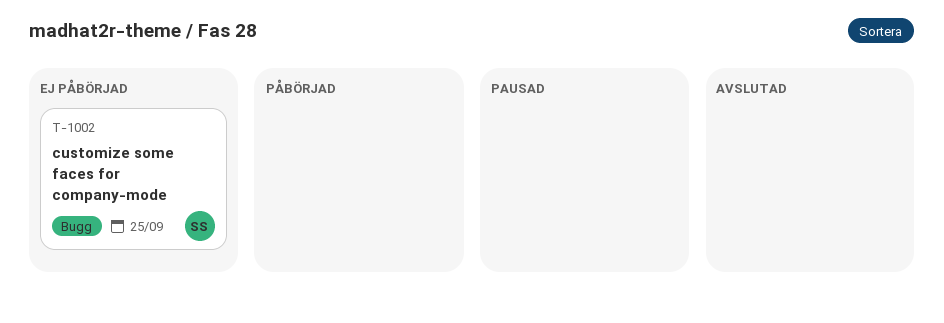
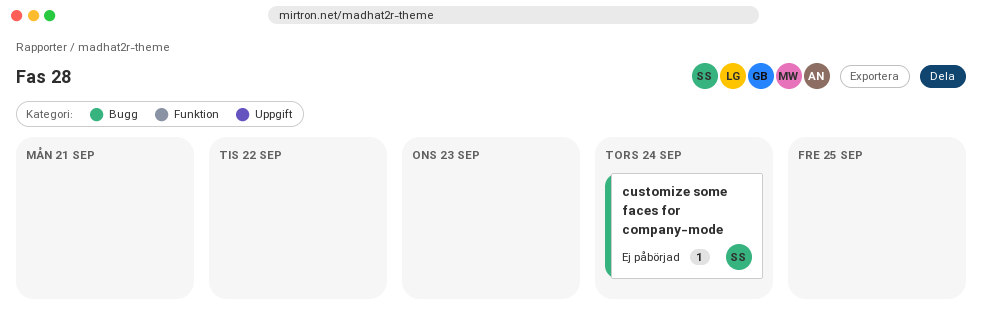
customize some faces for company-mode, due: Sep 25 -> Sep 24

